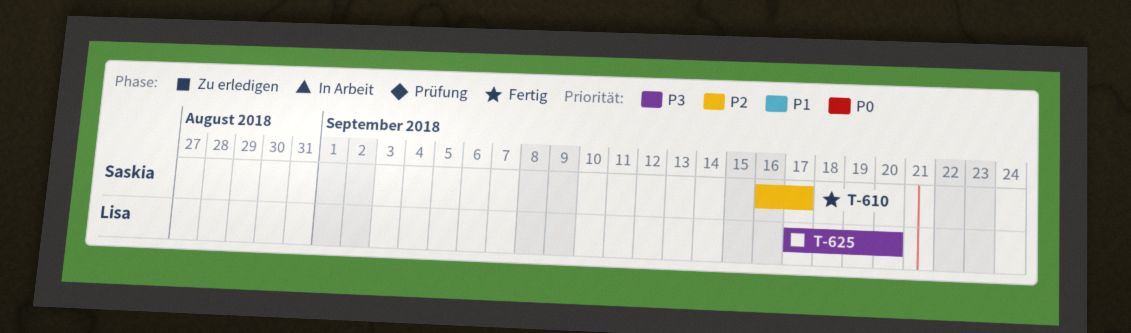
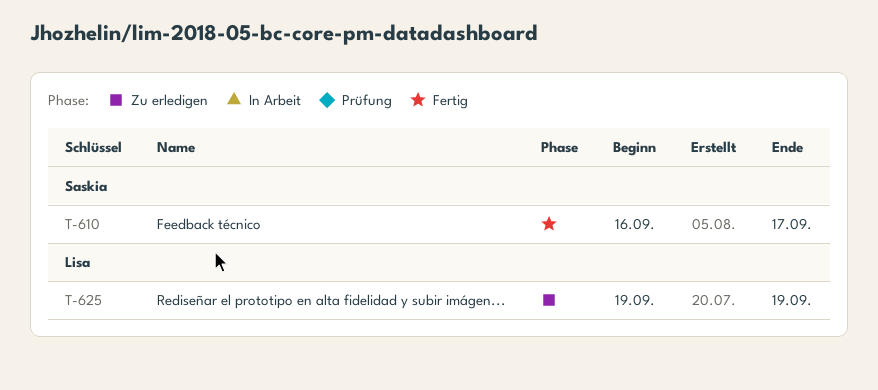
T-625, start: Sep 17 -> Sep 19
T-625, due: Sep 20 -> Sep 19

